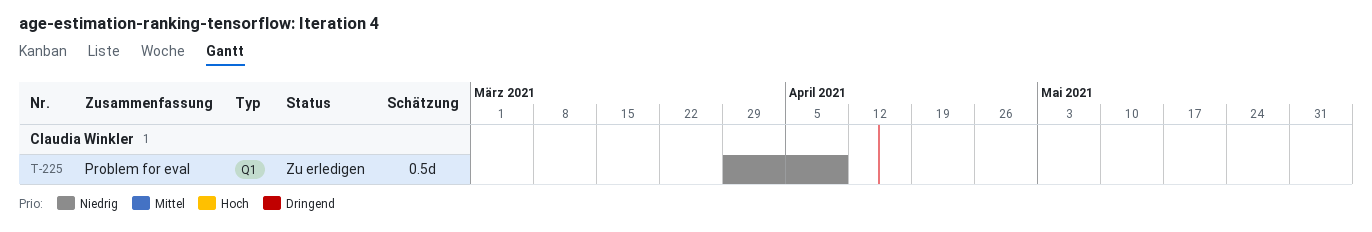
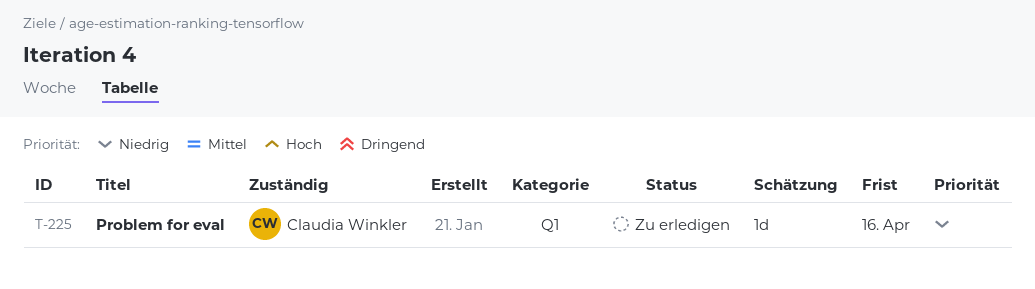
T-225, estimate: 0.5d -> 1d
T-225, due: Apr 9 -> Apr 16

